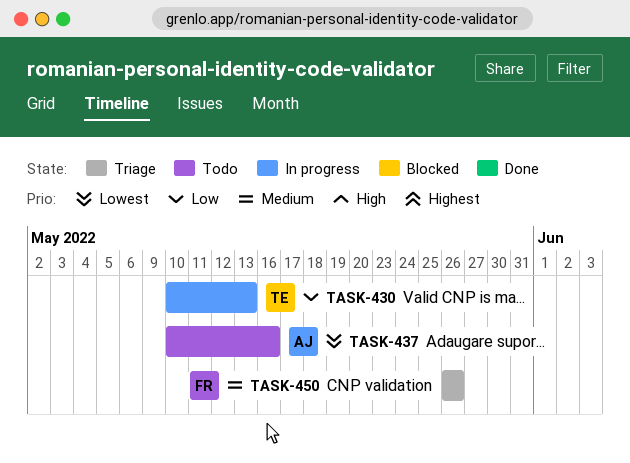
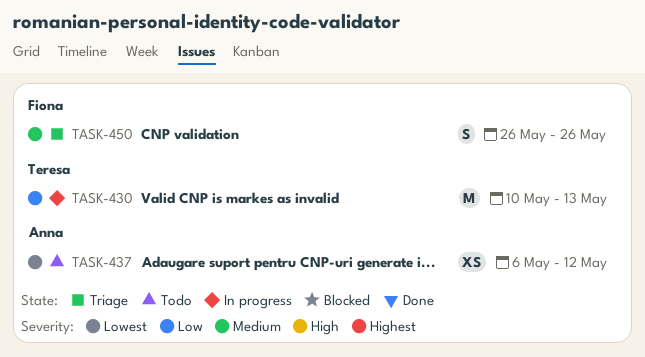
TASK-437, start: May 10 -> May 6
TASK-437, due: May 16 -> May 12

